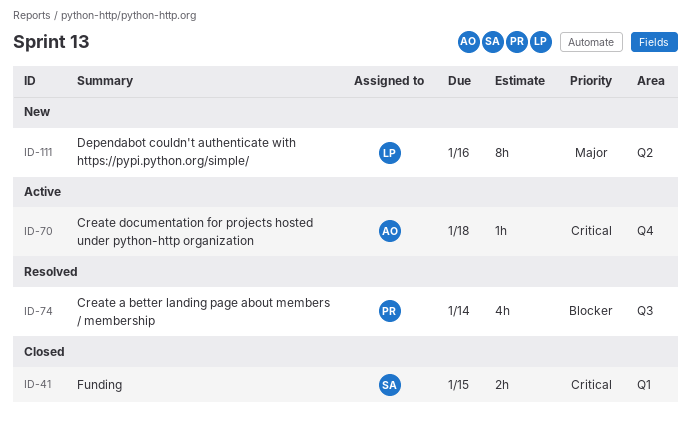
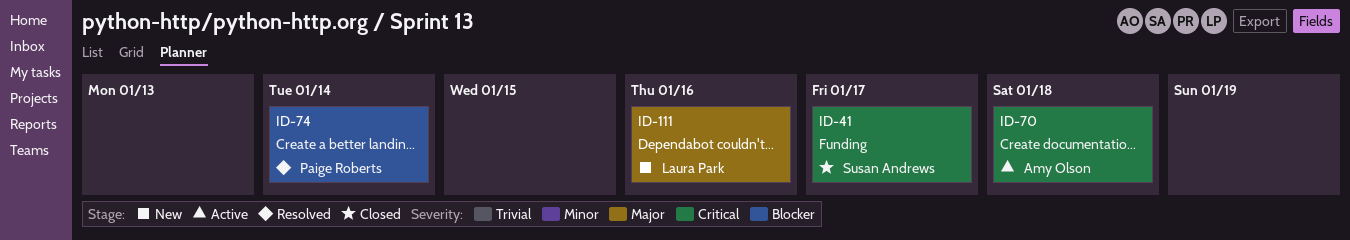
ID-41, due: Jan 15 -> Jan 17

